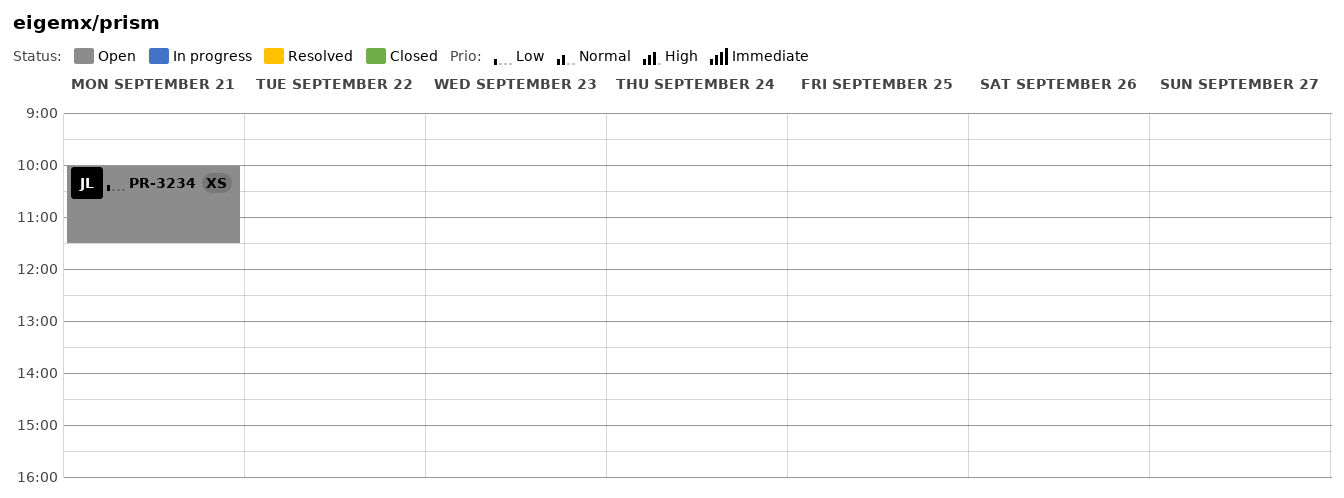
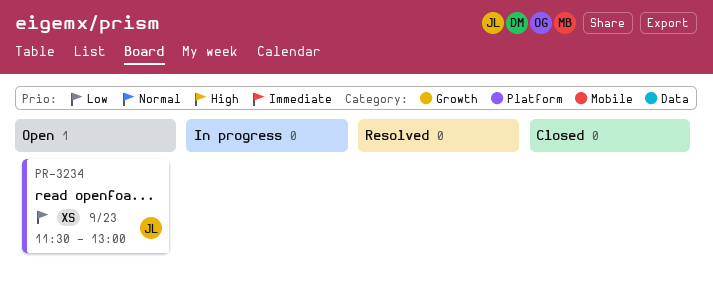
PR-3234, day: Sep 21 -> Sep 23
PR-3234, begins: 10:00 -> 11:30
PR-3234, ends: 11:30 -> 13:00

